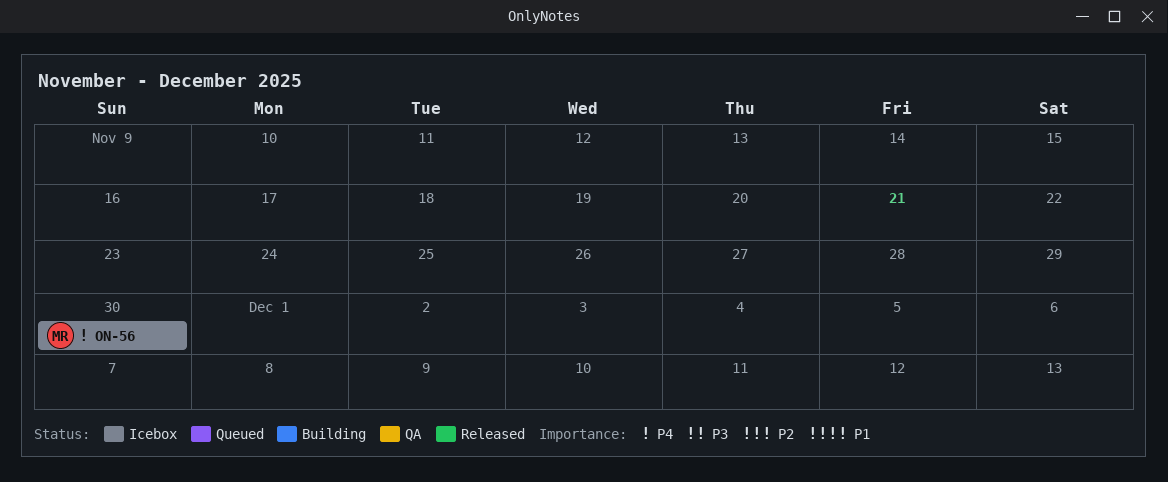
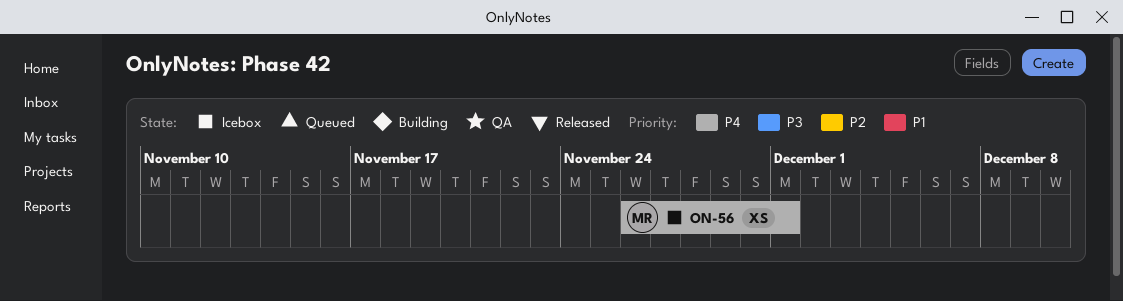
ON-56, start: Nov 30 -> Nov 26
ON-56, due: Nov 30 -> Dec 1

